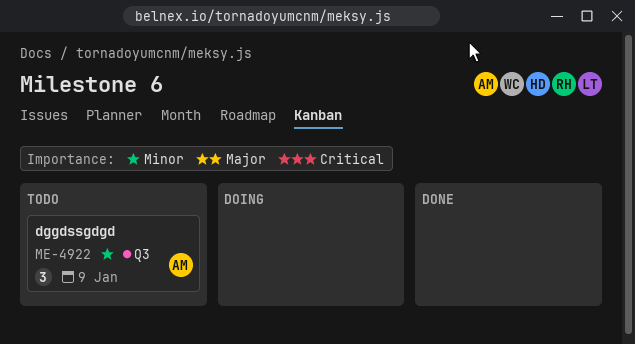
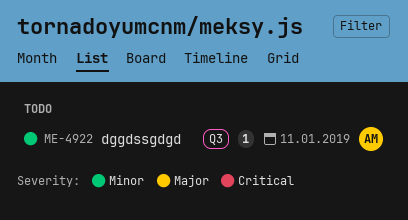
ME-4922, estimate: 3 -> 1
ME-4922, due: Jan 9 -> Jan 11

